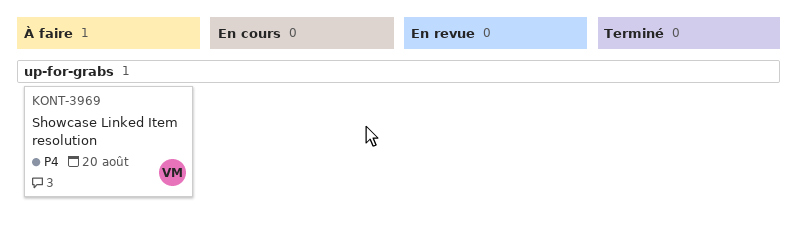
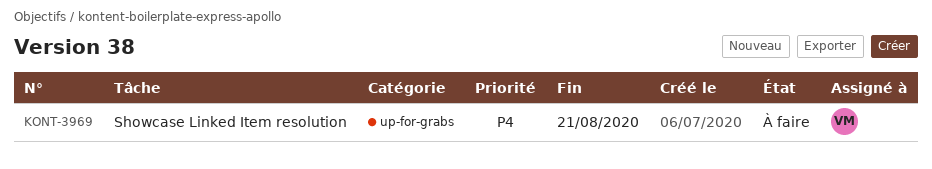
KONT-3969, due: Aug 20 -> Aug 21

